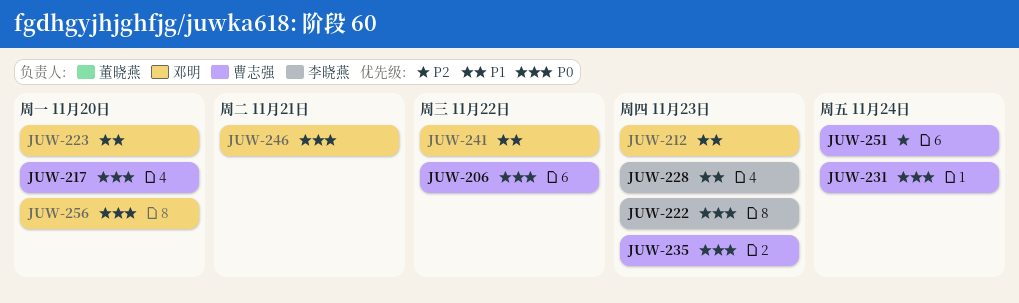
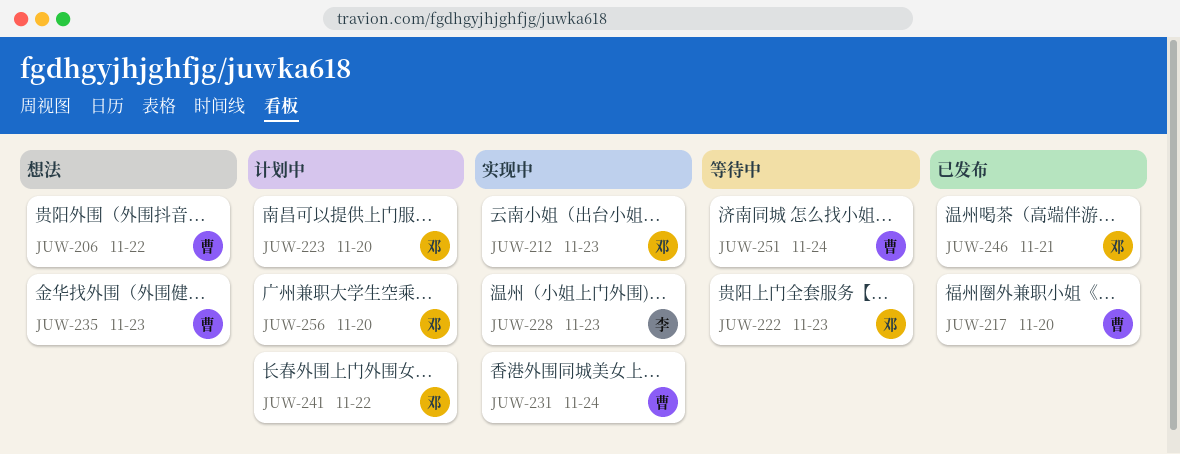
JUW-222, owner: 李晓燕 -> 邓明

